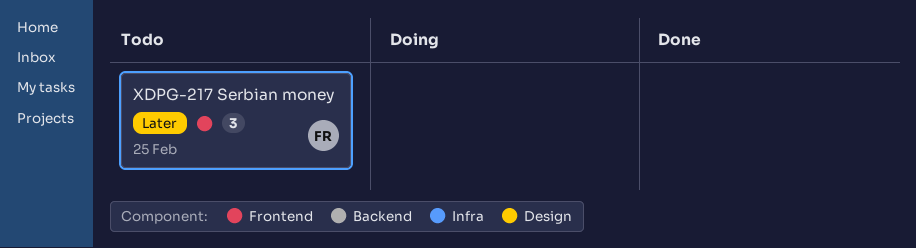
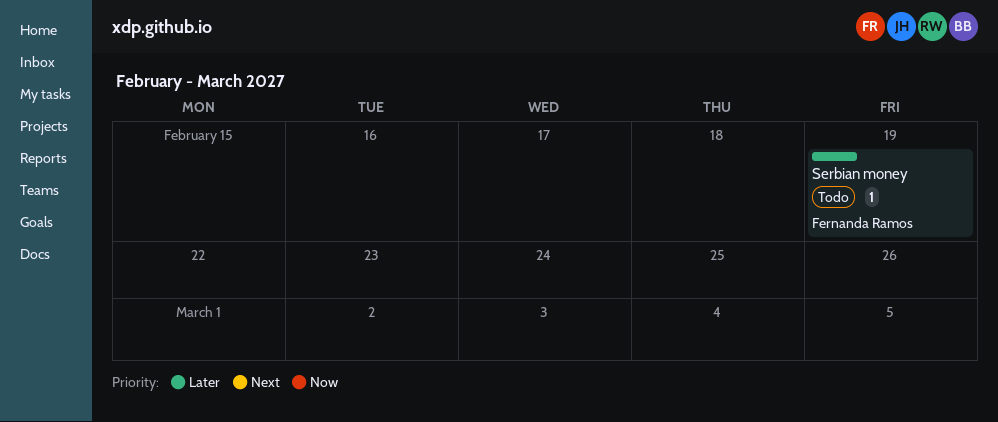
Serbian money, estimate: 3 -> 1
Serbian money, due: Feb 25 -> Feb 19

